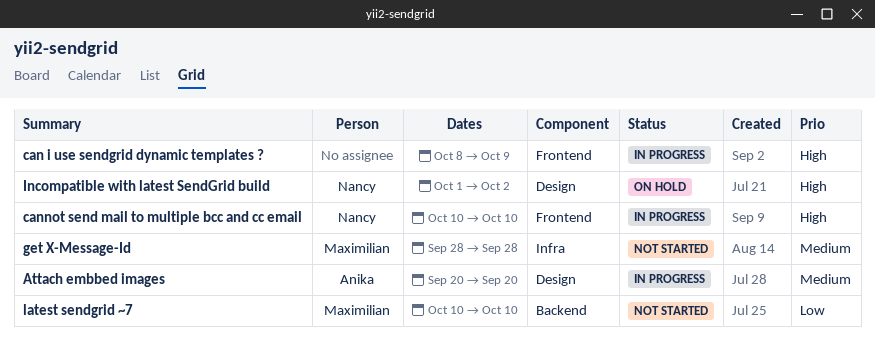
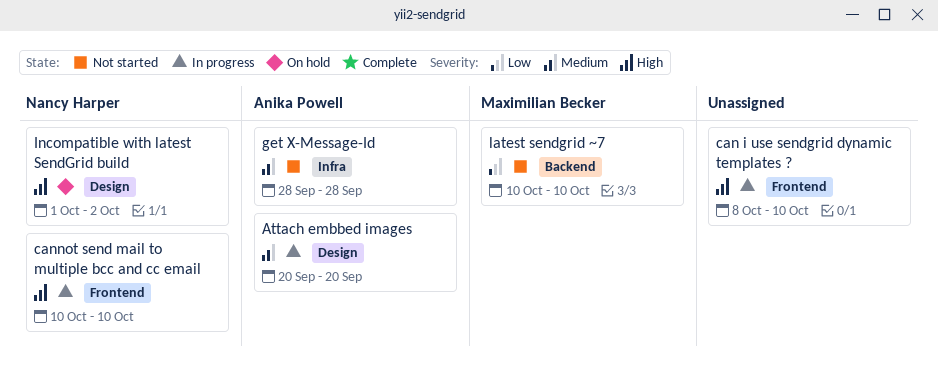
can i use sendgrid dynamic templates ?, due: Oct 9 -> Oct 10
get X-Message-Id, owner: Maximilian Becker -> Anika Powell

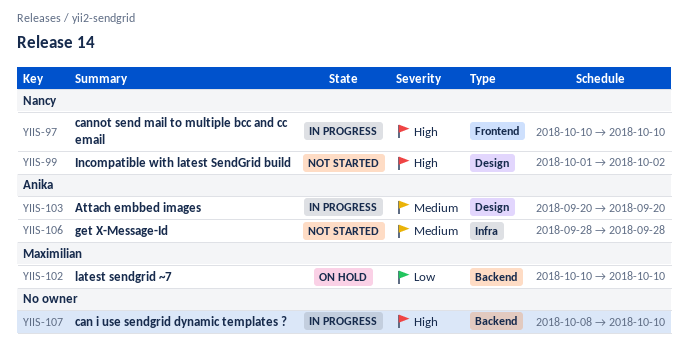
can i use sendgrid dynamic templates ?, label: Frontend -> Backend
Incompatible with latest SendGrid build, status: On hold -> Not started
latest sendgrid ~7, status: Not started -> On hold

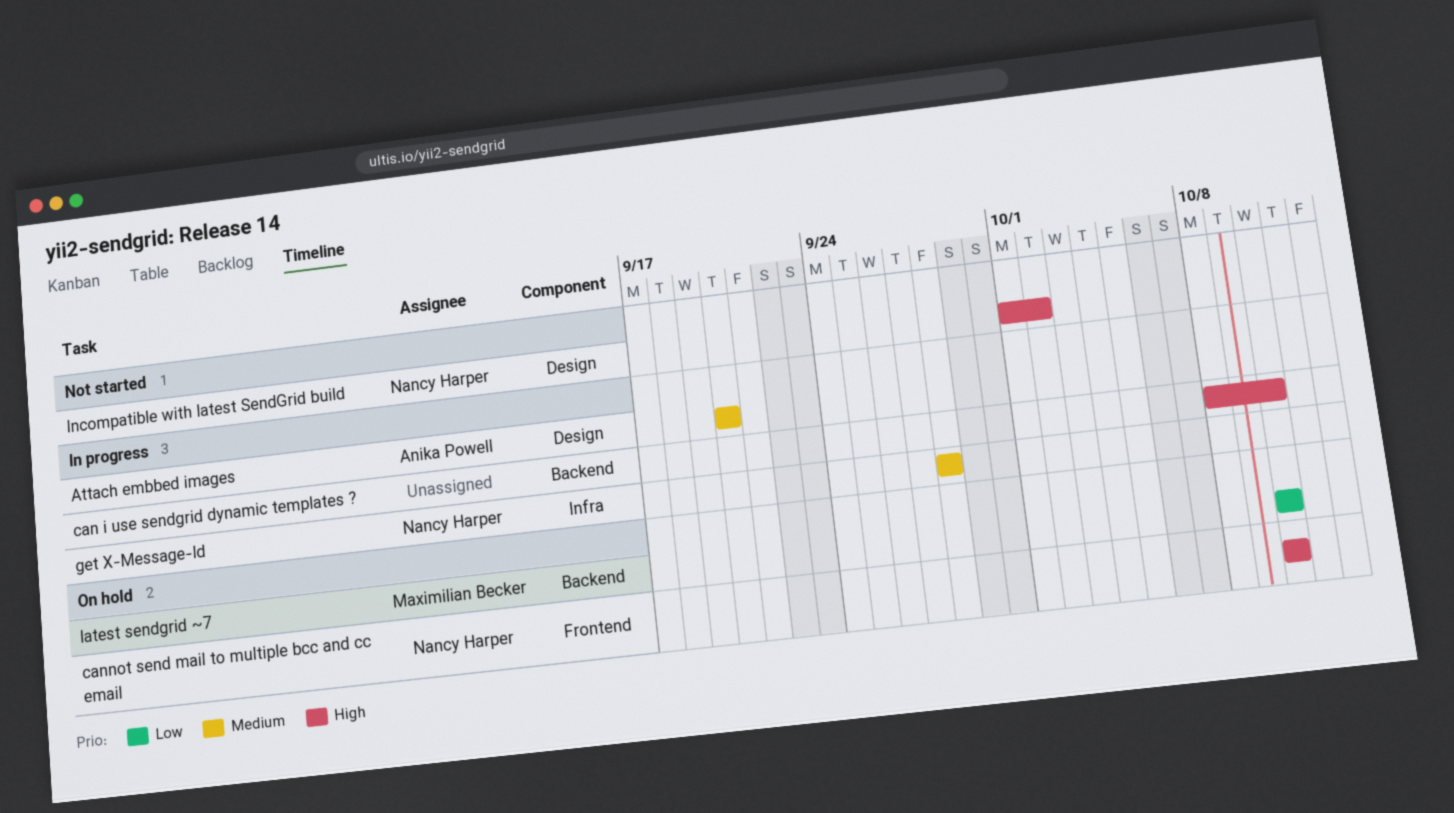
cannot send mail to multiple bcc and cc email, status: In progress -> On hold
get X-Message-Id, status: Not started -> In progress
get X-Message-Id, owner: Anika Powell -> Nancy Harper

